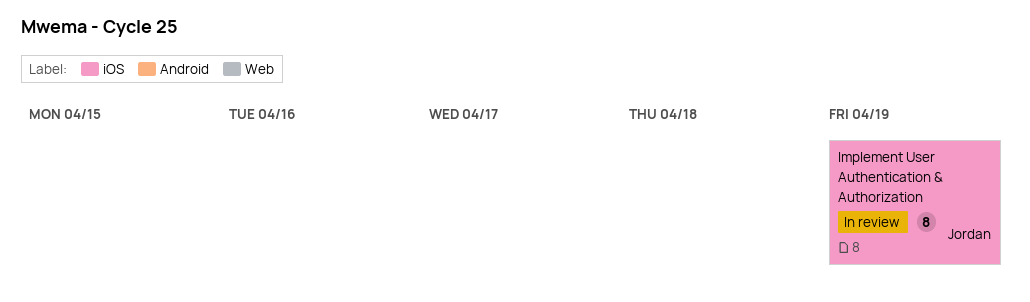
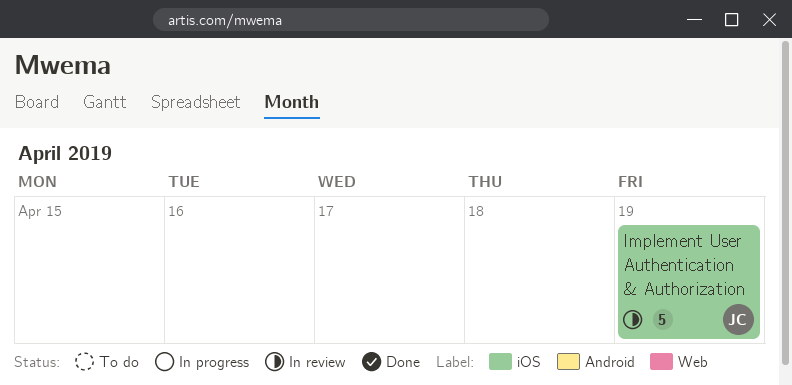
Implement User Authentication & Authorization, estimate: 8 -> 5

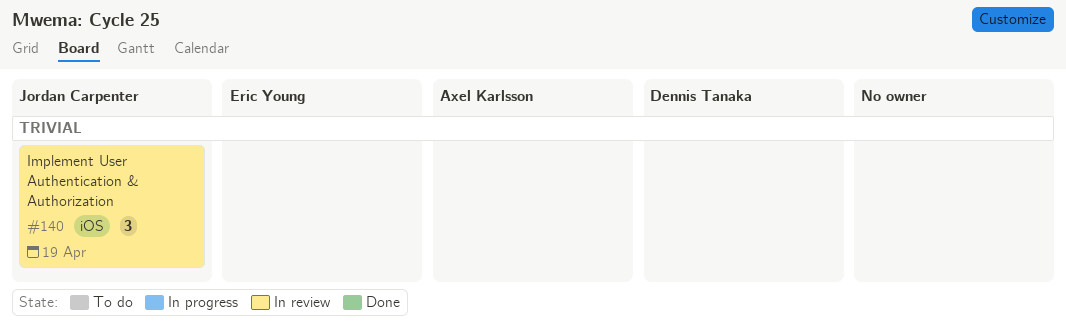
Implement User Authentication & Authorization, estimate: 5 -> 3

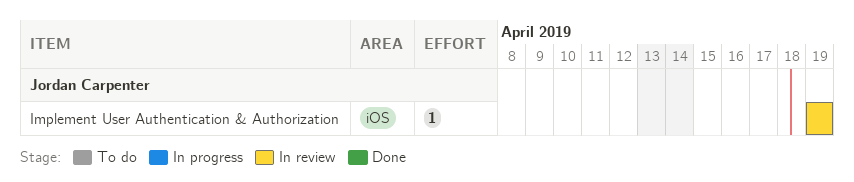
Implement User Authentication & Authorization, estimate: 3 -> 1

